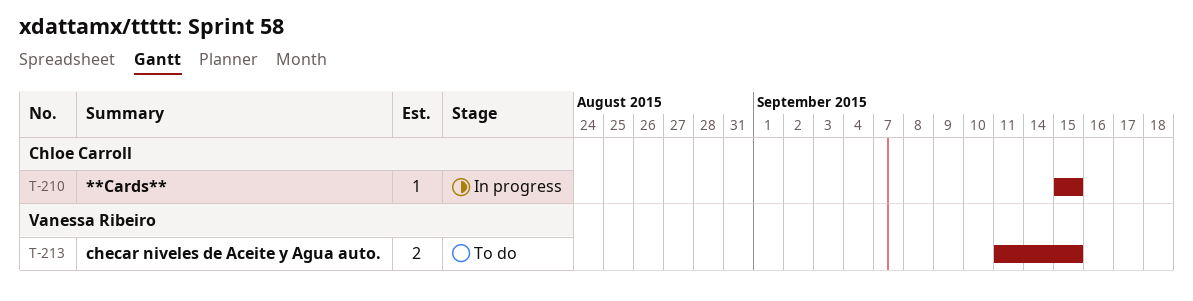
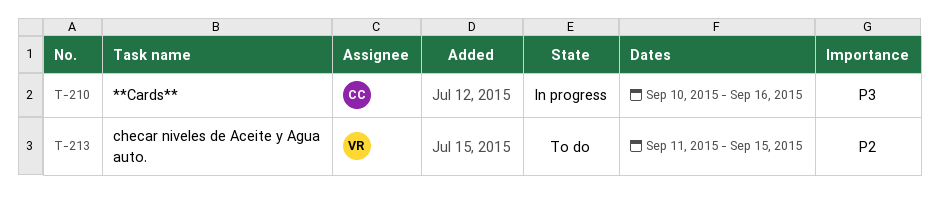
T-210, start: Sep 15 -> Sep 10
T-210, due: Sep 15 -> Sep 16

